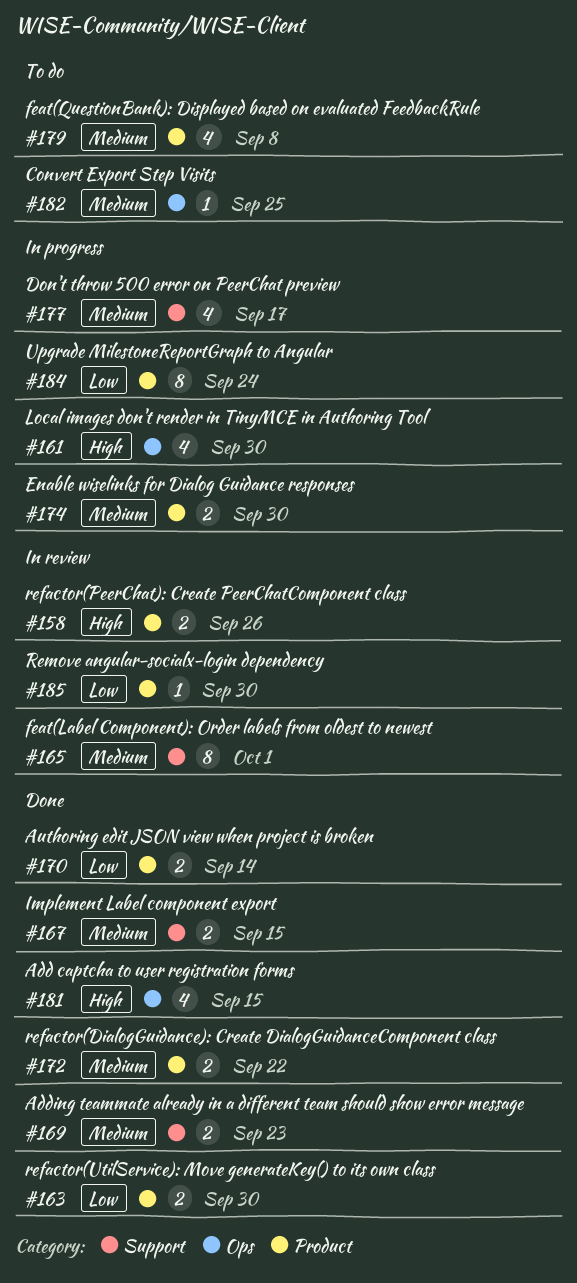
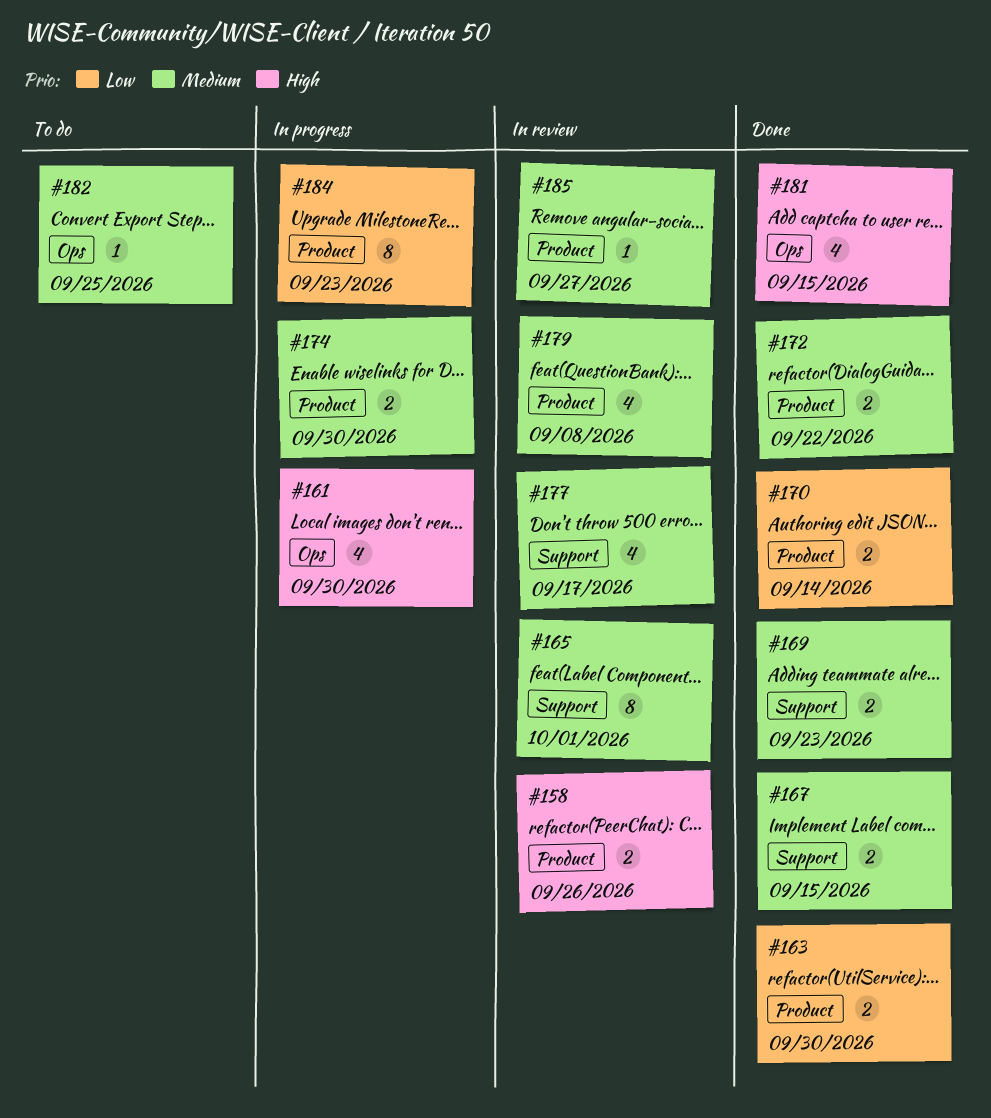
#177, status: In progress -> In review
#179, status: To do -> In review
#184, due: Sep 24 -> Sep 23
#185, priority: Low -> Medium
#185, due: Sep 30 -> Sep 27

